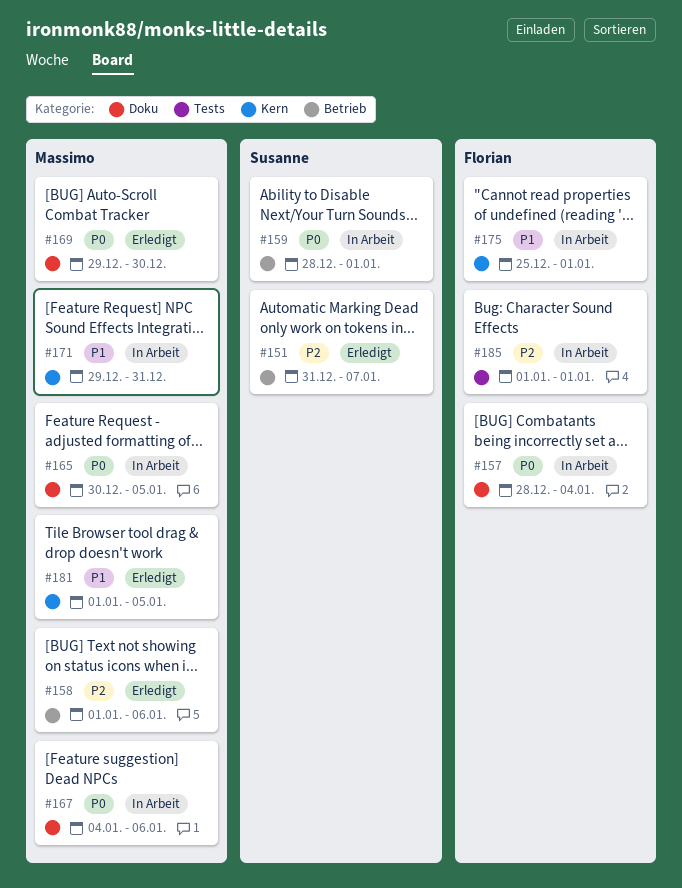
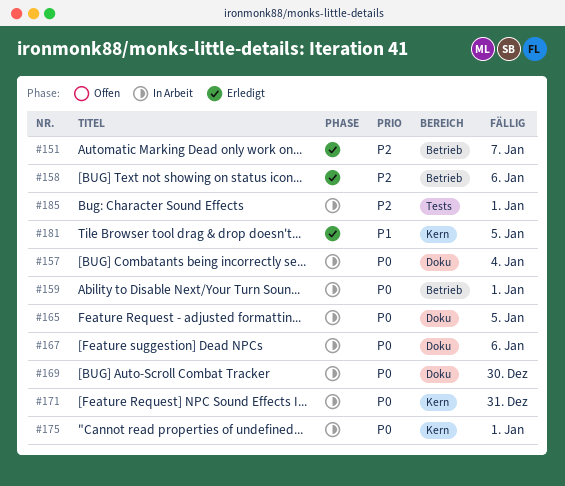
#169, status: Erledigt -> In Arbeit
#171, priority: P1 -> P0
#175, priority: P1 -> P0

